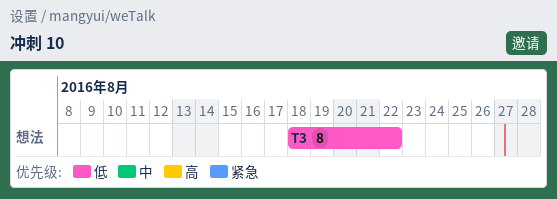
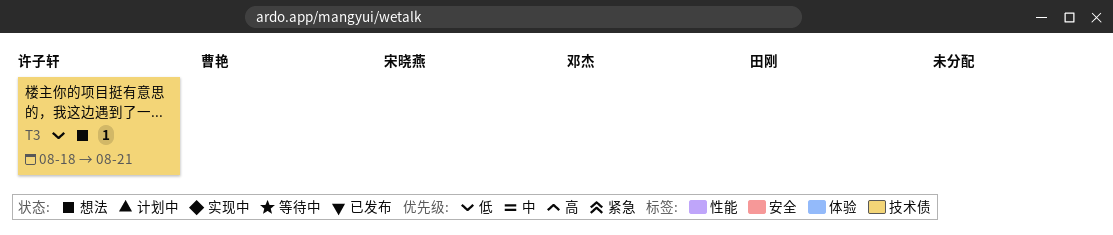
T3, estimate: 8 -> 1
T3, due: Aug 22 -> Aug 21

